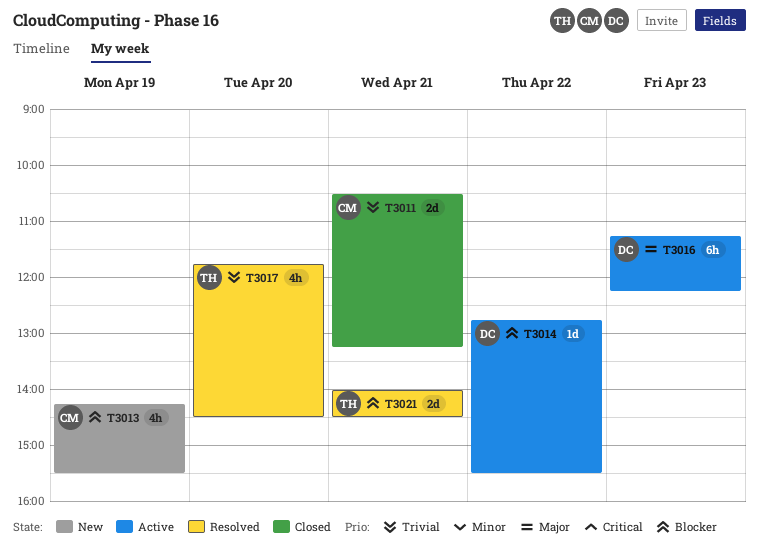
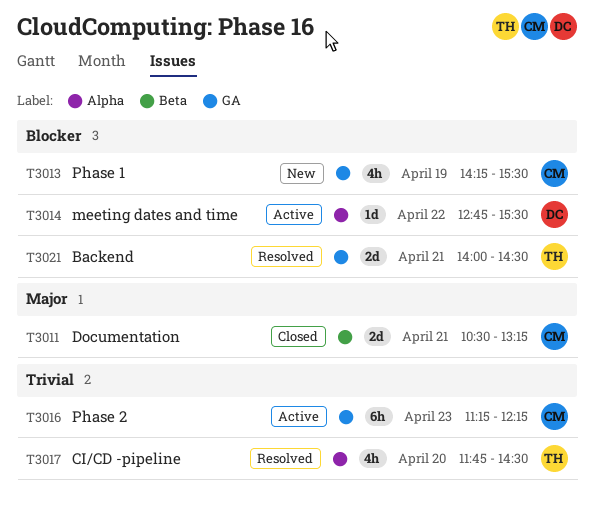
T3011, priority: Trivial -> Major
T3016, owner: DC -> CM
T3016, priority: Major -> Trivial

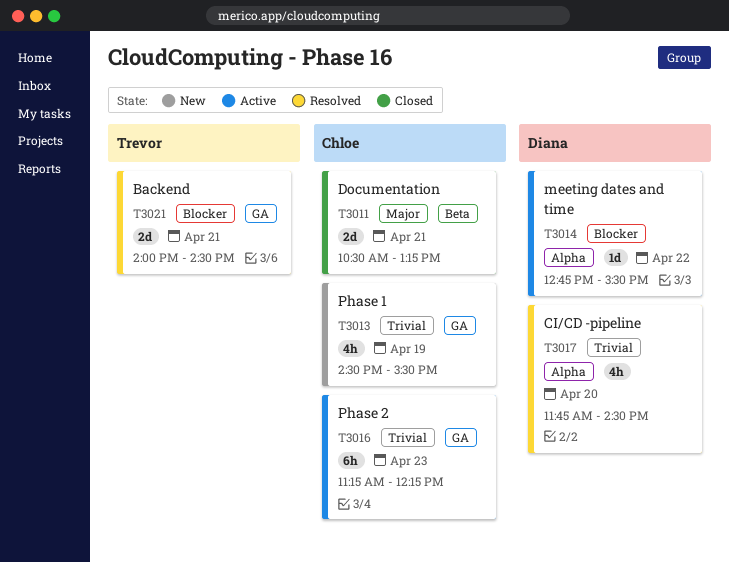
T3013, priority: Blocker -> Trivial
T3013, begins: 14:15 -> 14:30
T3017, owner: Trevor -> Diana

